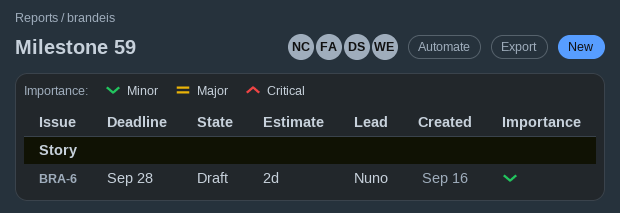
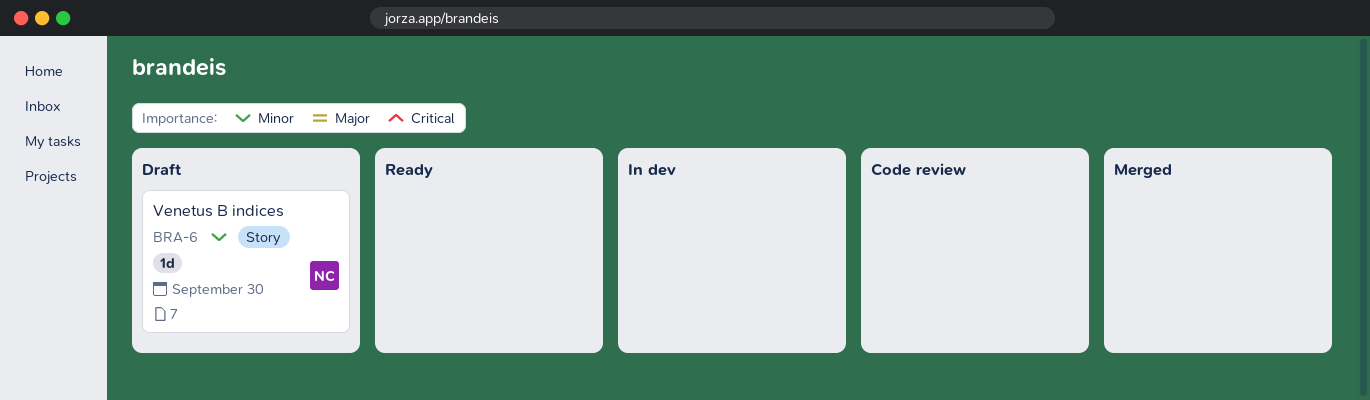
BRA-6, estimate: 2d -> 1d
BRA-6, due: Sep 28 -> Sep 30

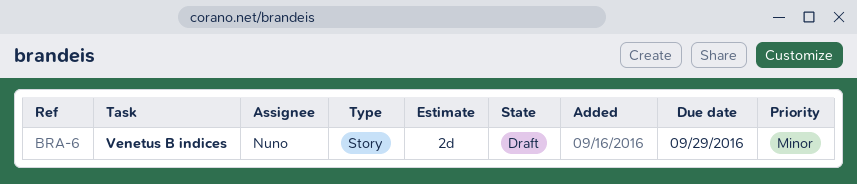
BRA-6, estimate: 1d -> 2d
BRA-6, due: Sep 30 -> Sep 29

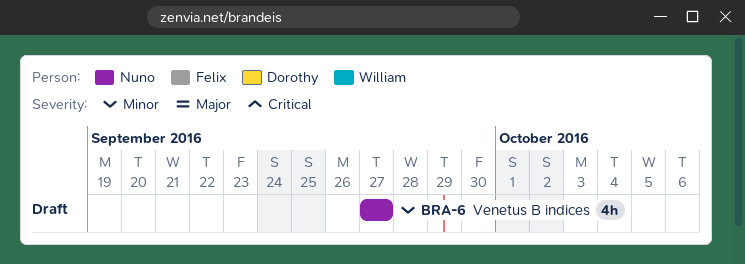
BRA-6, estimate: 2d -> 4h
BRA-6, due: Sep 29 -> Sep 27

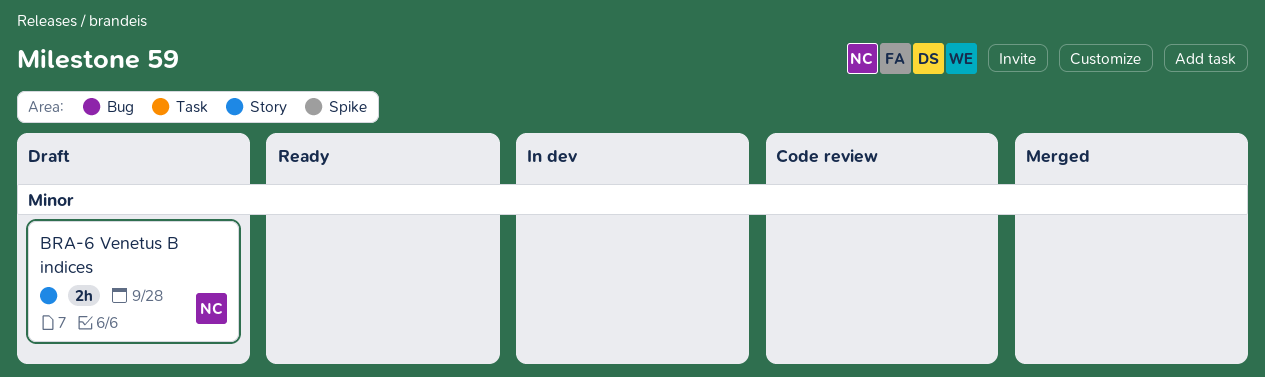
BRA-6, estimate: 4h -> 2h
BRA-6, due: Sep 27 -> Sep 28

